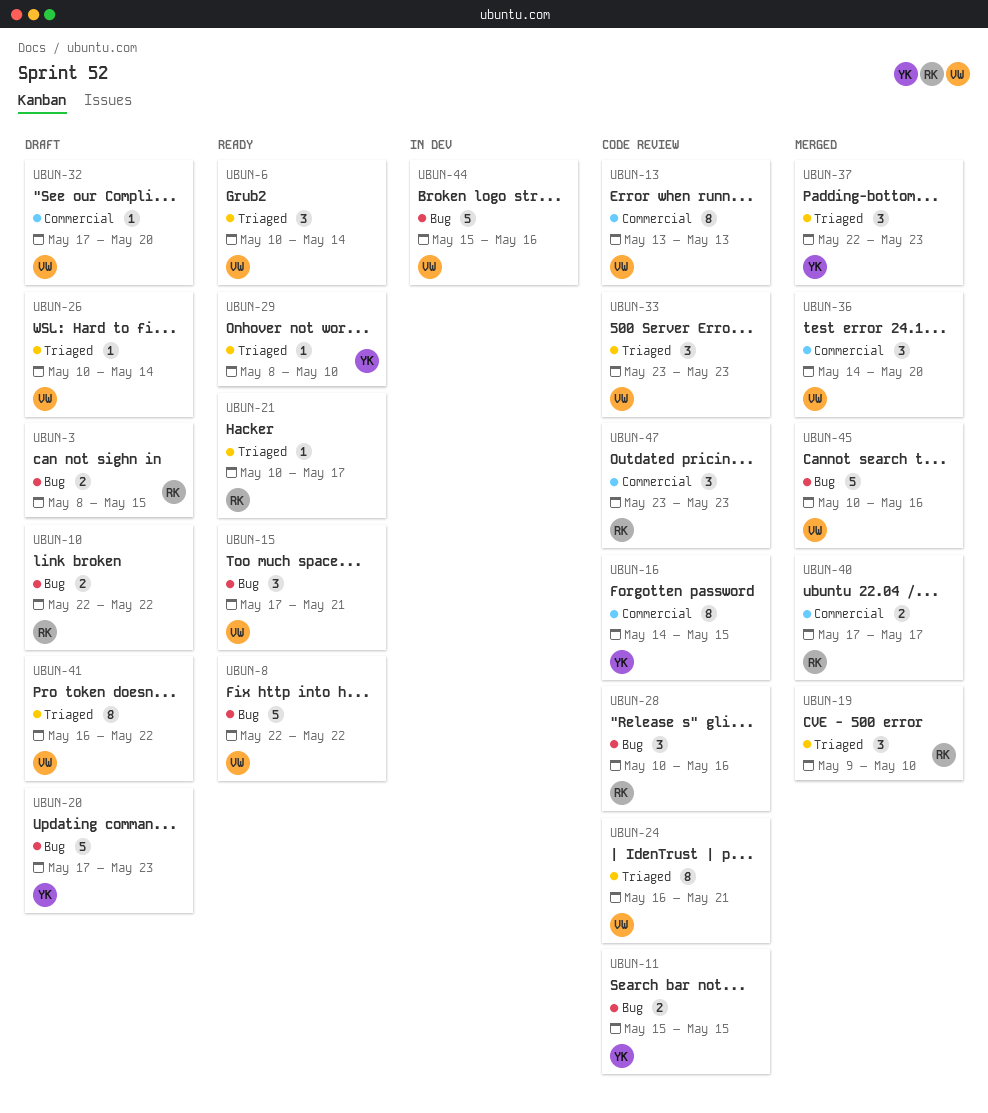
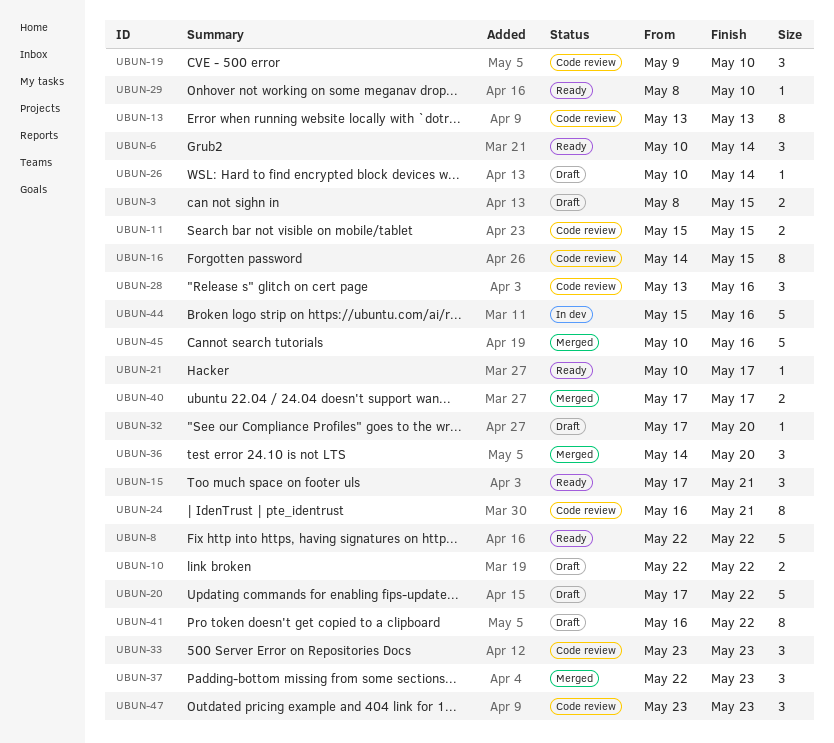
UBUN-19, status: Merged -> Code review
UBUN-20, due: May 23 -> May 22
UBUN-28, start: May 10 -> May 13

